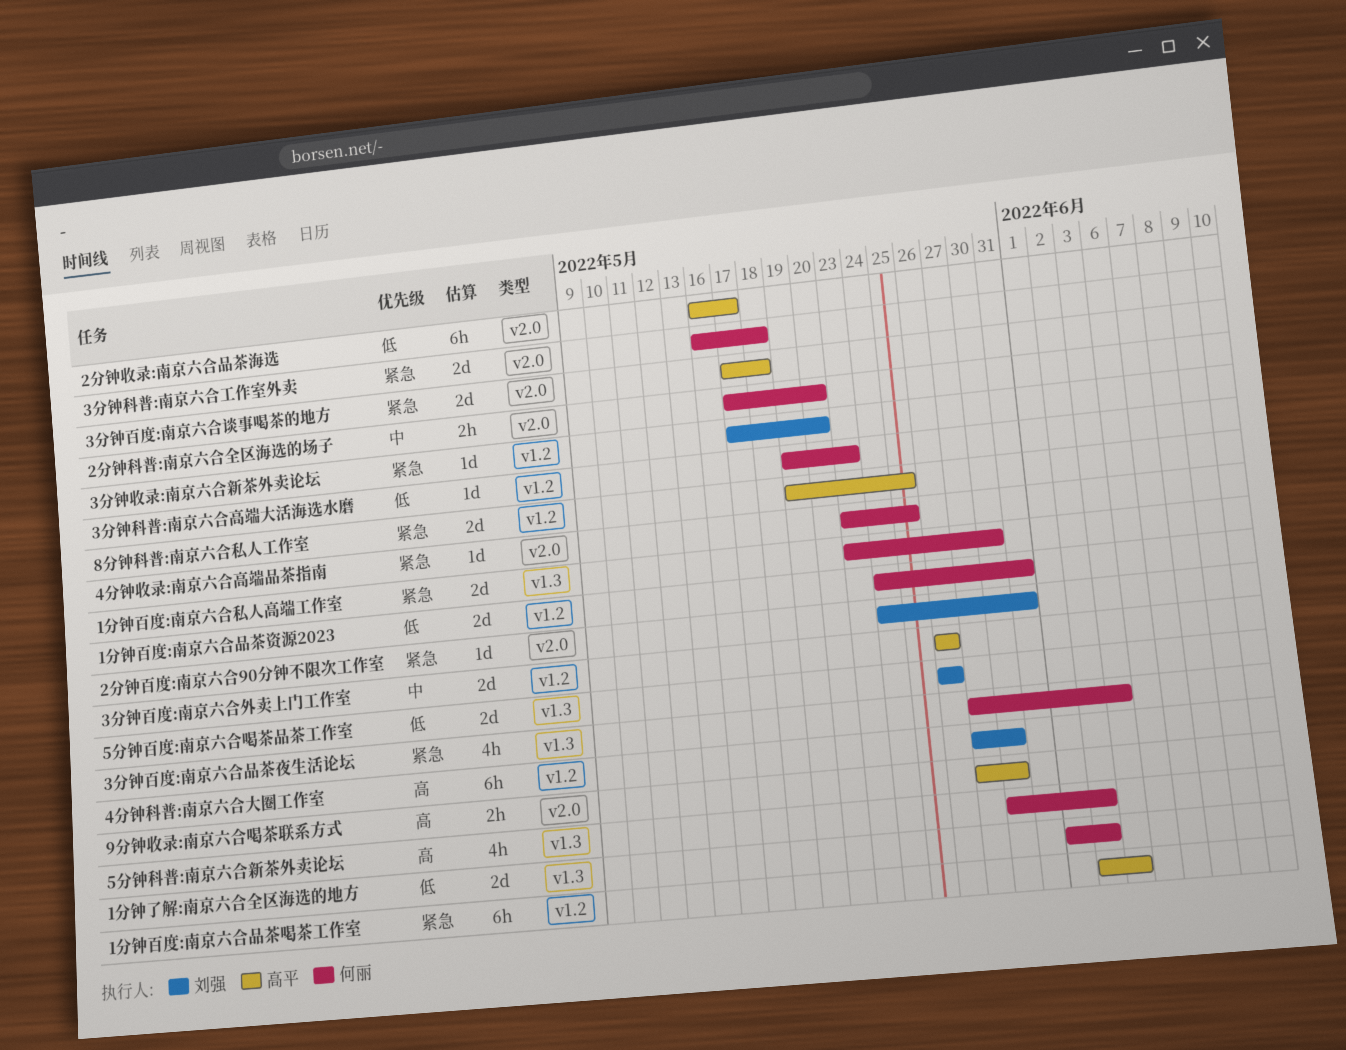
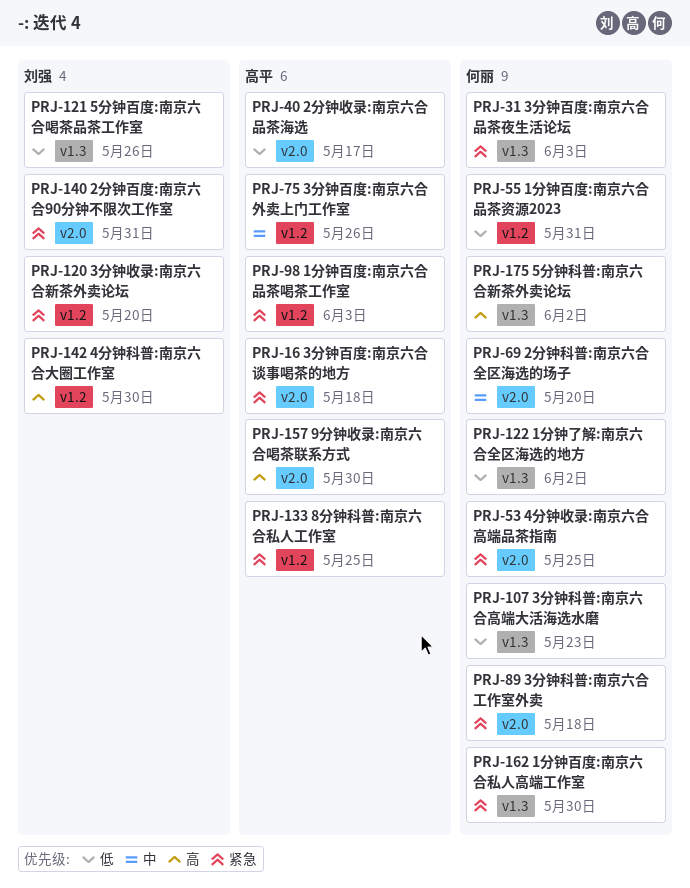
3分钟科普:南京六合高端大活海选水磨, label: v1.2 -> v1.3

